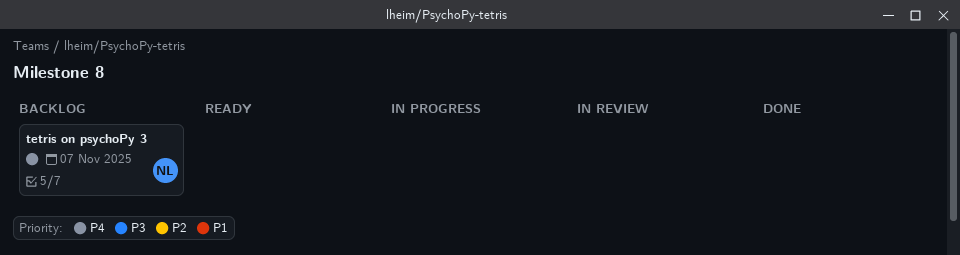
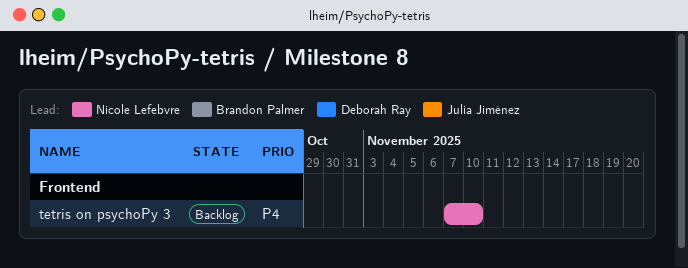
tetris on psychoPy 3, due: Nov 7 -> Nov 10

